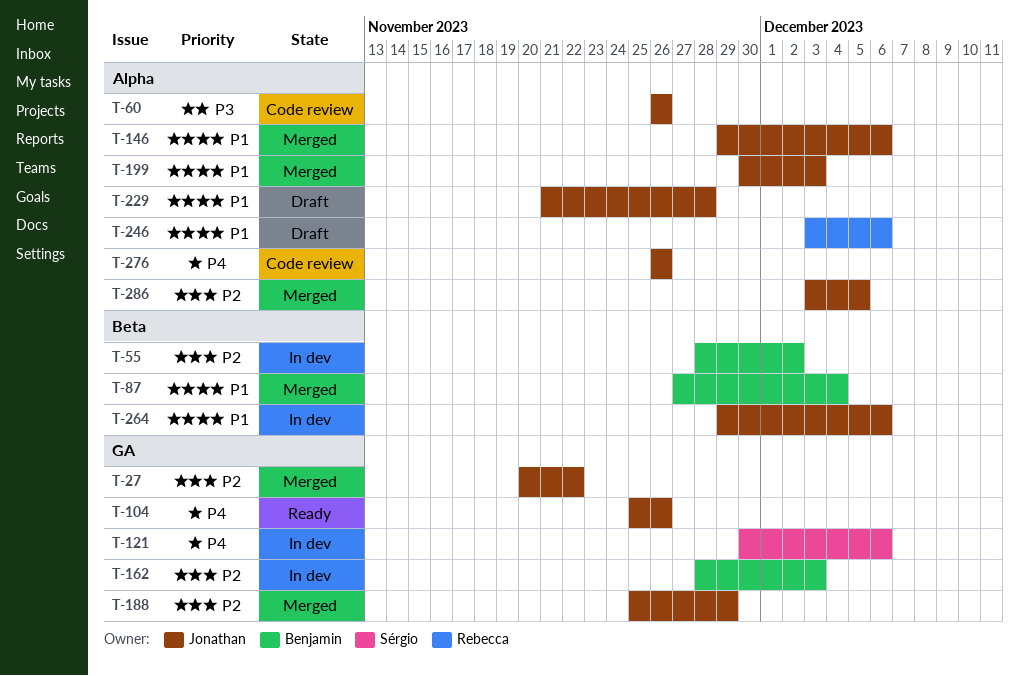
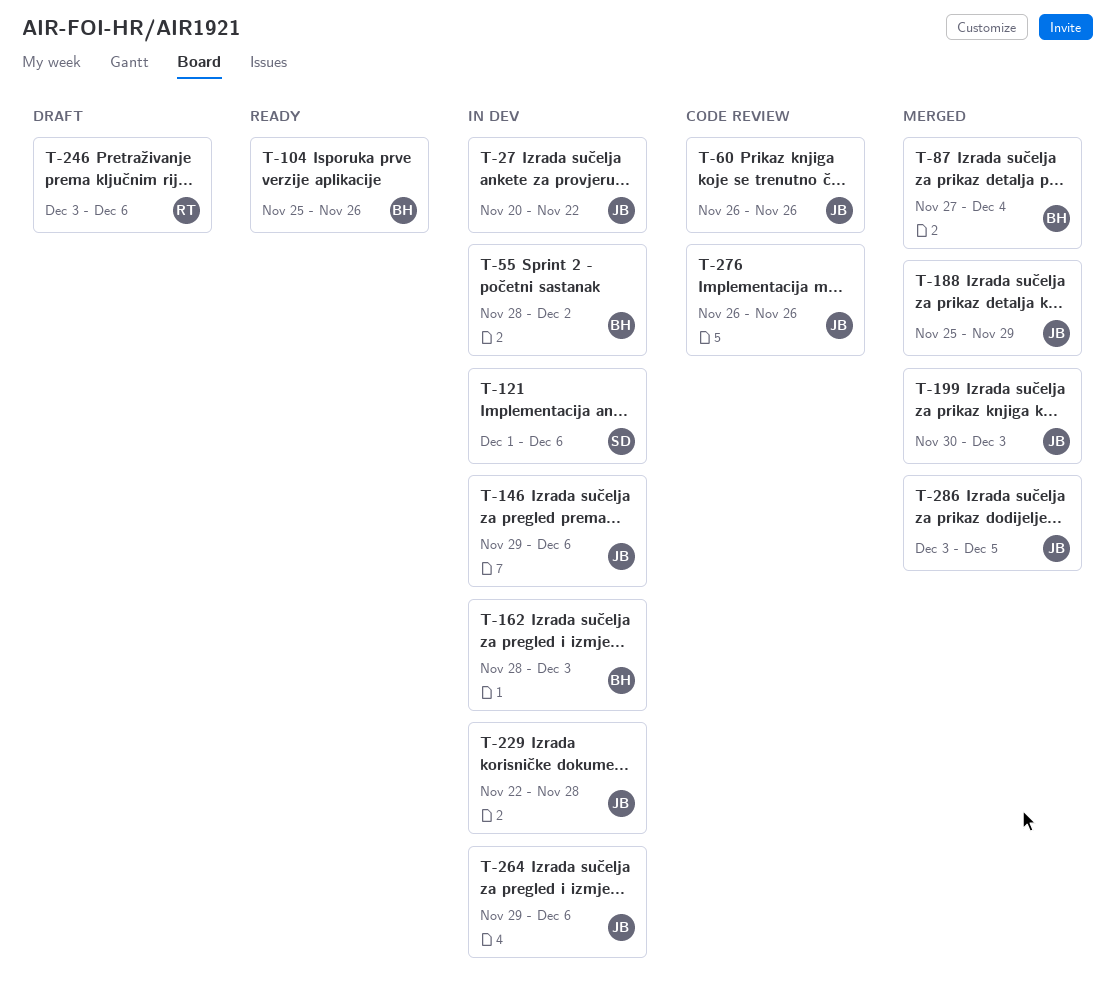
T-27, status: Merged -> In dev
T-104, owner: Jonathan -> Benjamin
T-121, start: Nov 30 -> Dec 1
T-146, status: Merged -> In dev
T-229, status: Draft -> In dev
T-229, start: Nov 21 -> Nov 22

